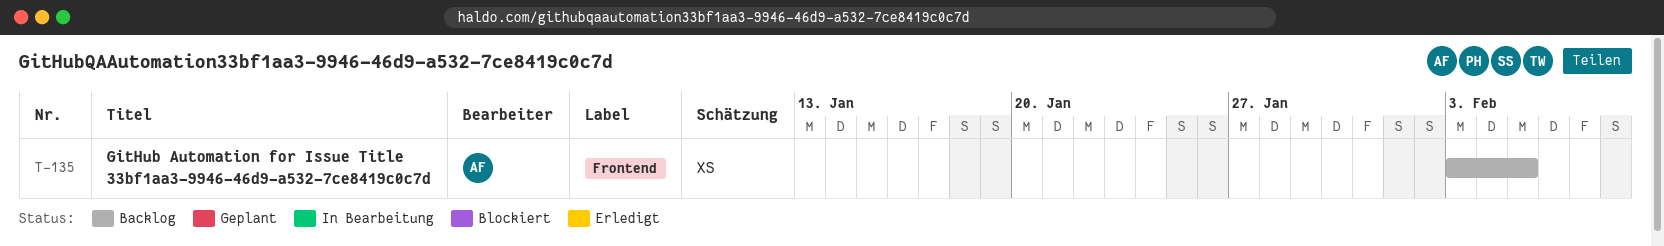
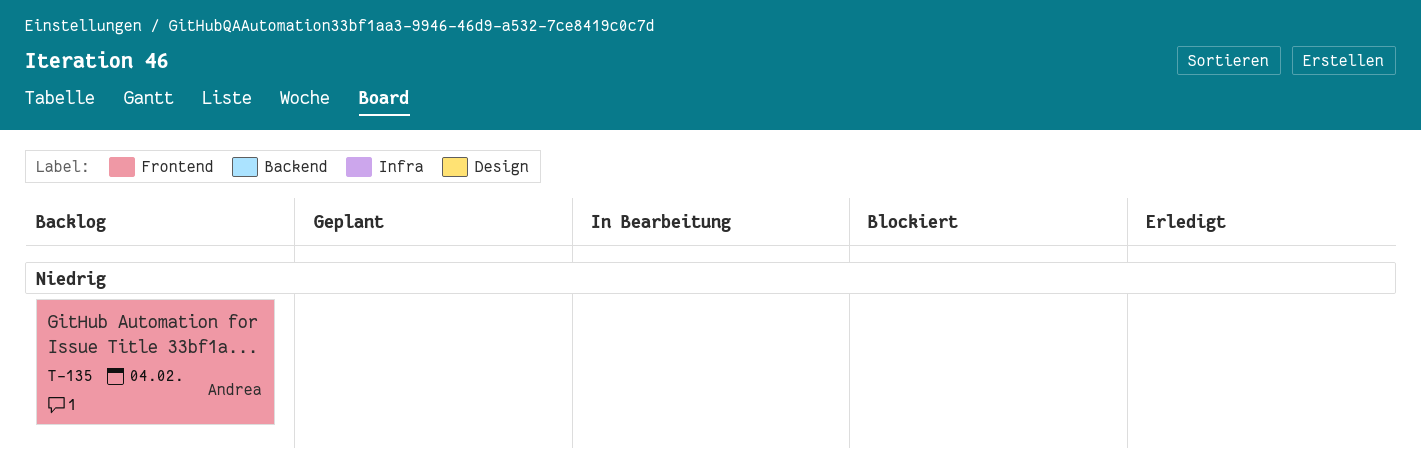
T-135, due: Feb 5 -> Feb 4

